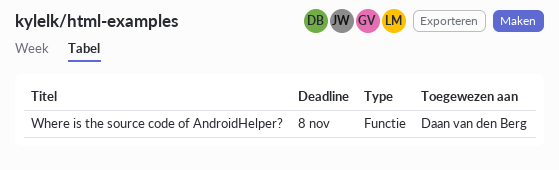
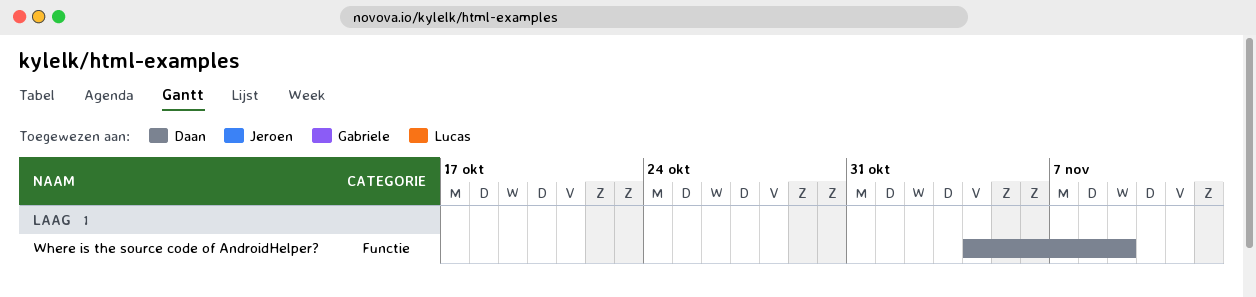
Where is the source code of AndroidHelper?, due: Nov 8 -> Nov 9

